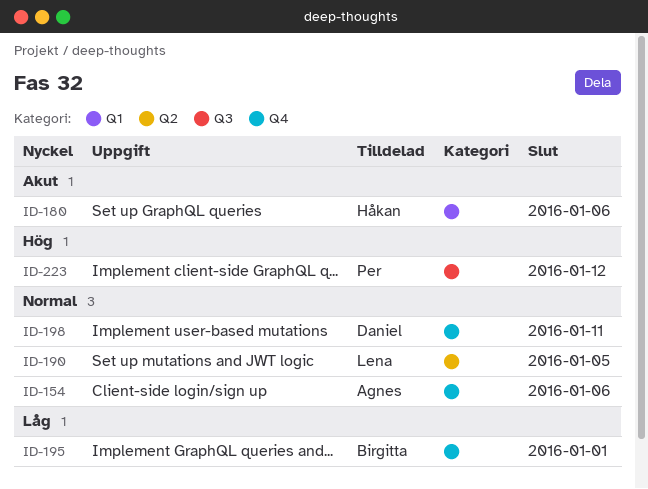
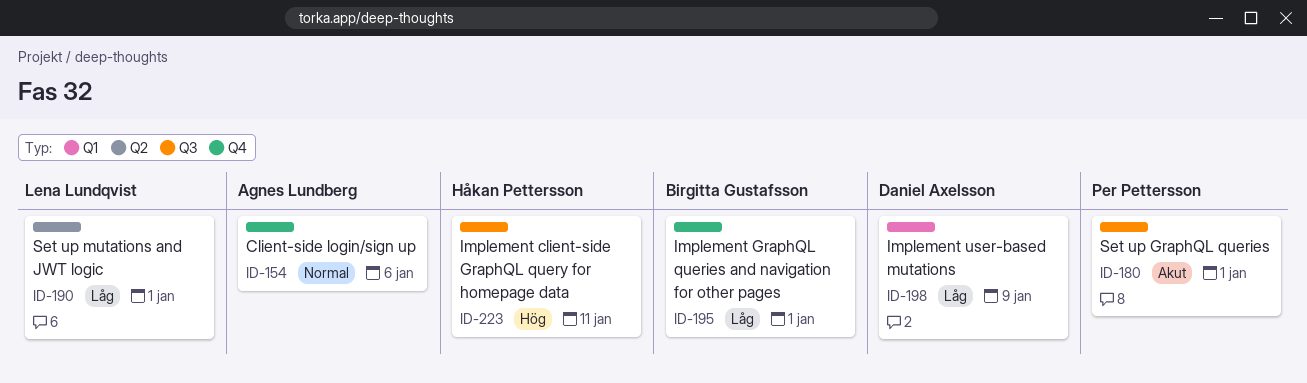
ID-180, owner: Håkan Pettersson -> Per Pettersson
ID-180, label: Q1 -> Q3
ID-180, due: Jan 6 -> Jan 1
ID-190, priority: Normal -> Låg
ID-190, due: Jan 5 -> Jan 1
ID-198, priority: Normal -> Låg
ID-198, label: Q4 -> Q1
ID-198, due: Jan 11 -> Jan 9
ID-223, owner: Per Pettersson -> Håkan Pettersson
ID-223, due: Jan 12 -> Jan 11

